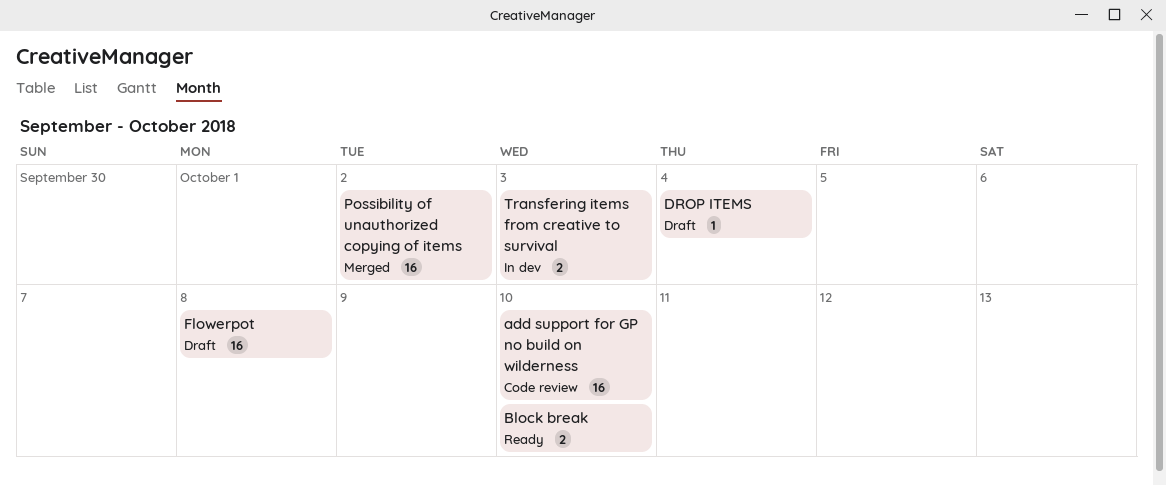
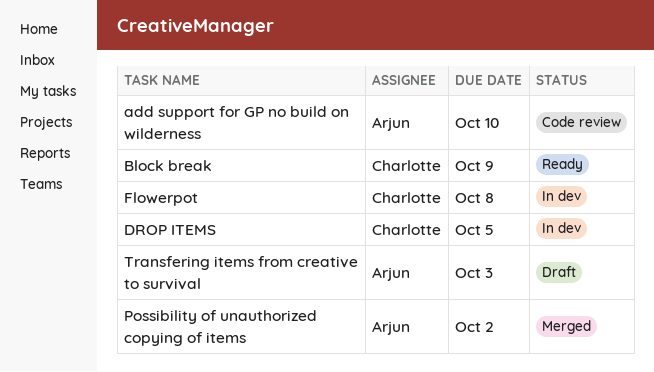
Block break, due: Oct 10 -> Oct 9
DROP ITEMS, status: Draft -> In dev
DROP ITEMS, due: Oct 4 -> Oct 5
Flowerpot, status: Draft -> In dev
Transfering items from creative to survival, status: In dev -> Draft

